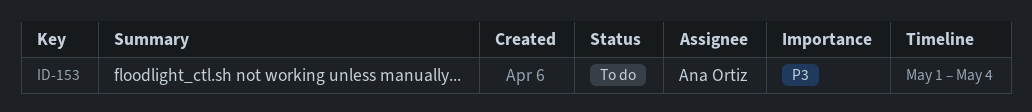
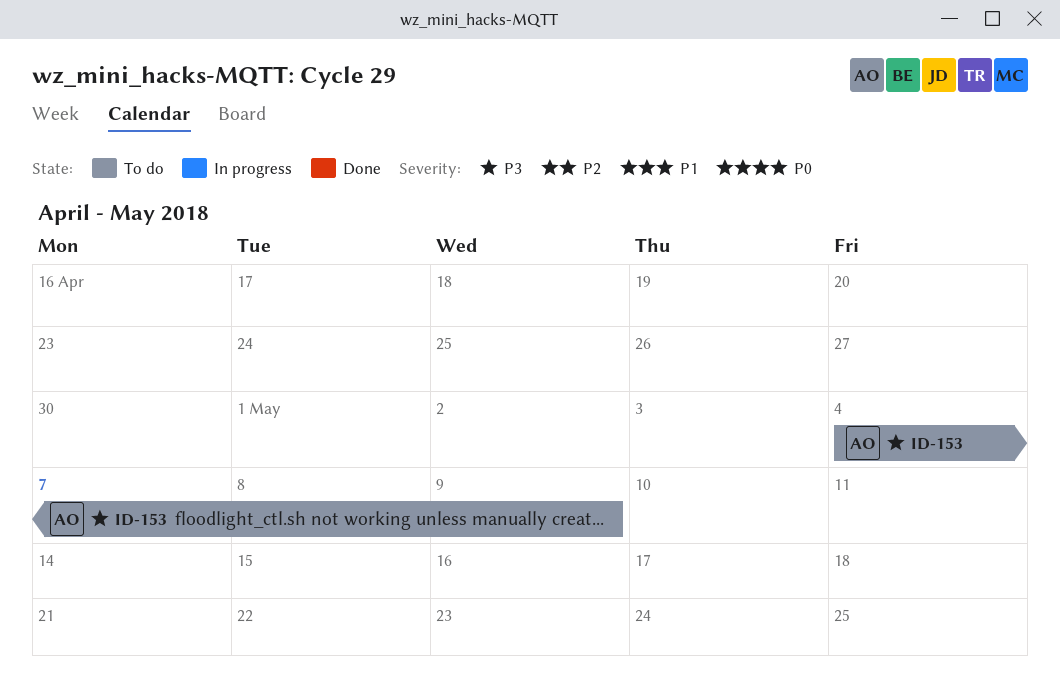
ID-153, start: May 1 -> May 4
ID-153, due: May 4 -> May 9

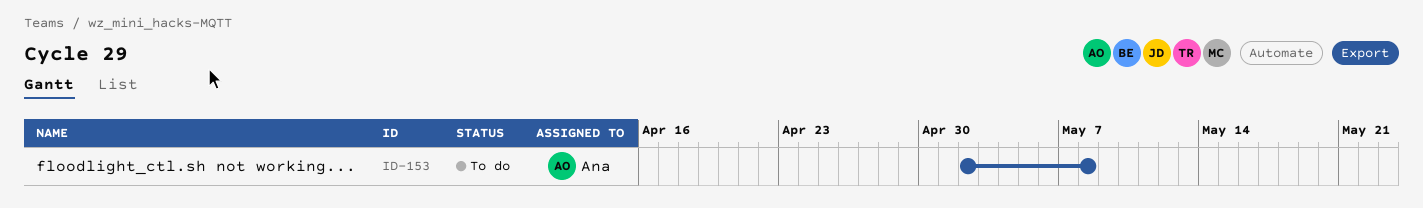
ID-153, start: May 4 -> May 2
ID-153, due: May 9 -> May 8

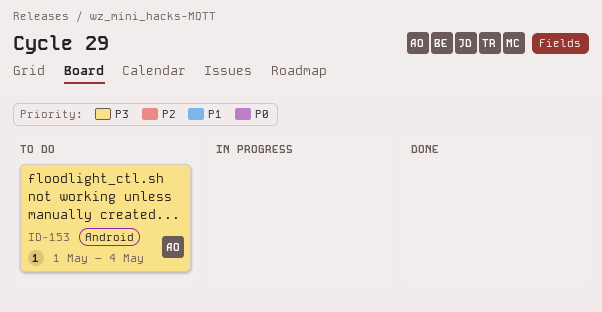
ID-153, start: May 2 -> May 1
ID-153, due: May 8 -> May 4

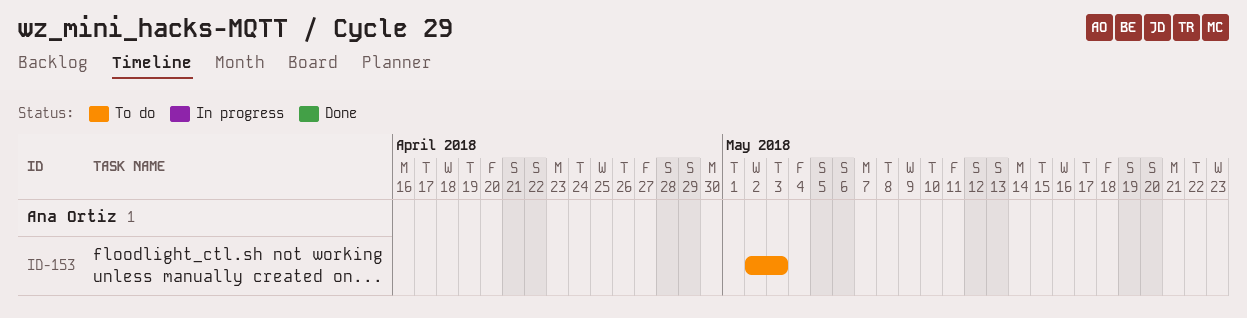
ID-153, start: May 1 -> May 2
ID-153, due: May 4 -> May 3

